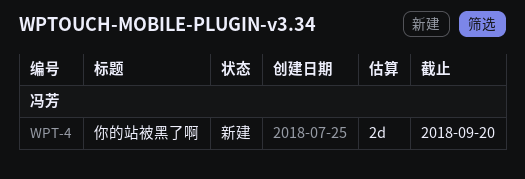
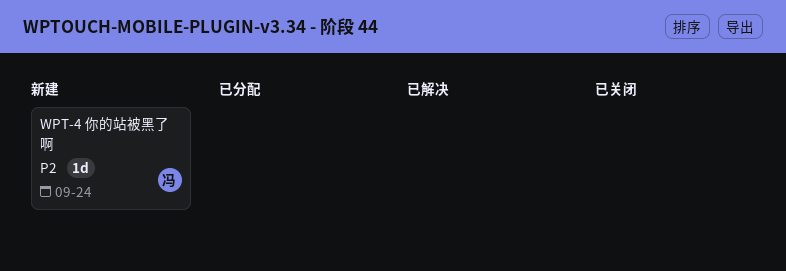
WPT-4, estimate: 2d -> 1d
WPT-4, due: Sep 20 -> Sep 24

